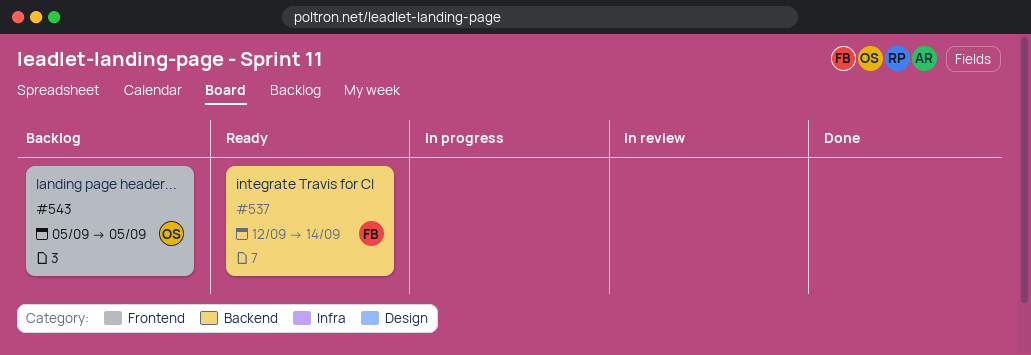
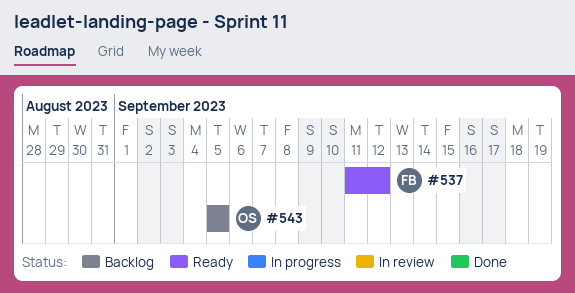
#537, start: Sep 12 -> Sep 11
#537, due: Sep 14 -> Sep 12

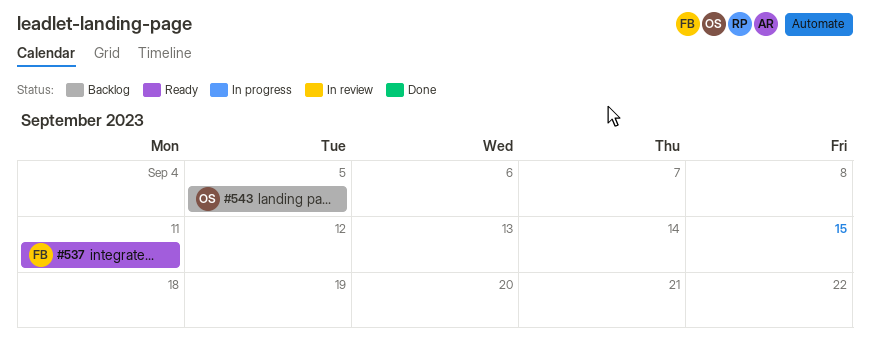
#537, due: Sep 12 -> Sep 11

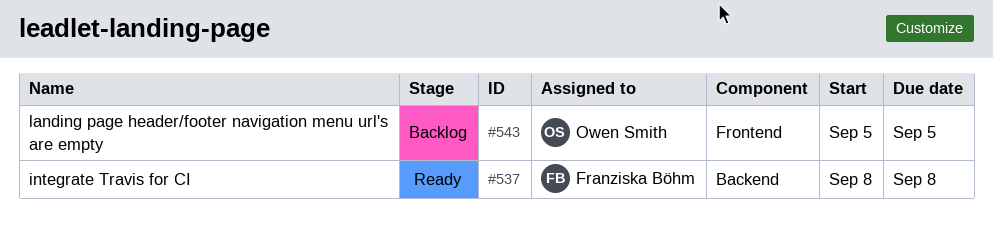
#537, start: Sep 11 -> Sep 8
#537, due: Sep 11 -> Sep 8

